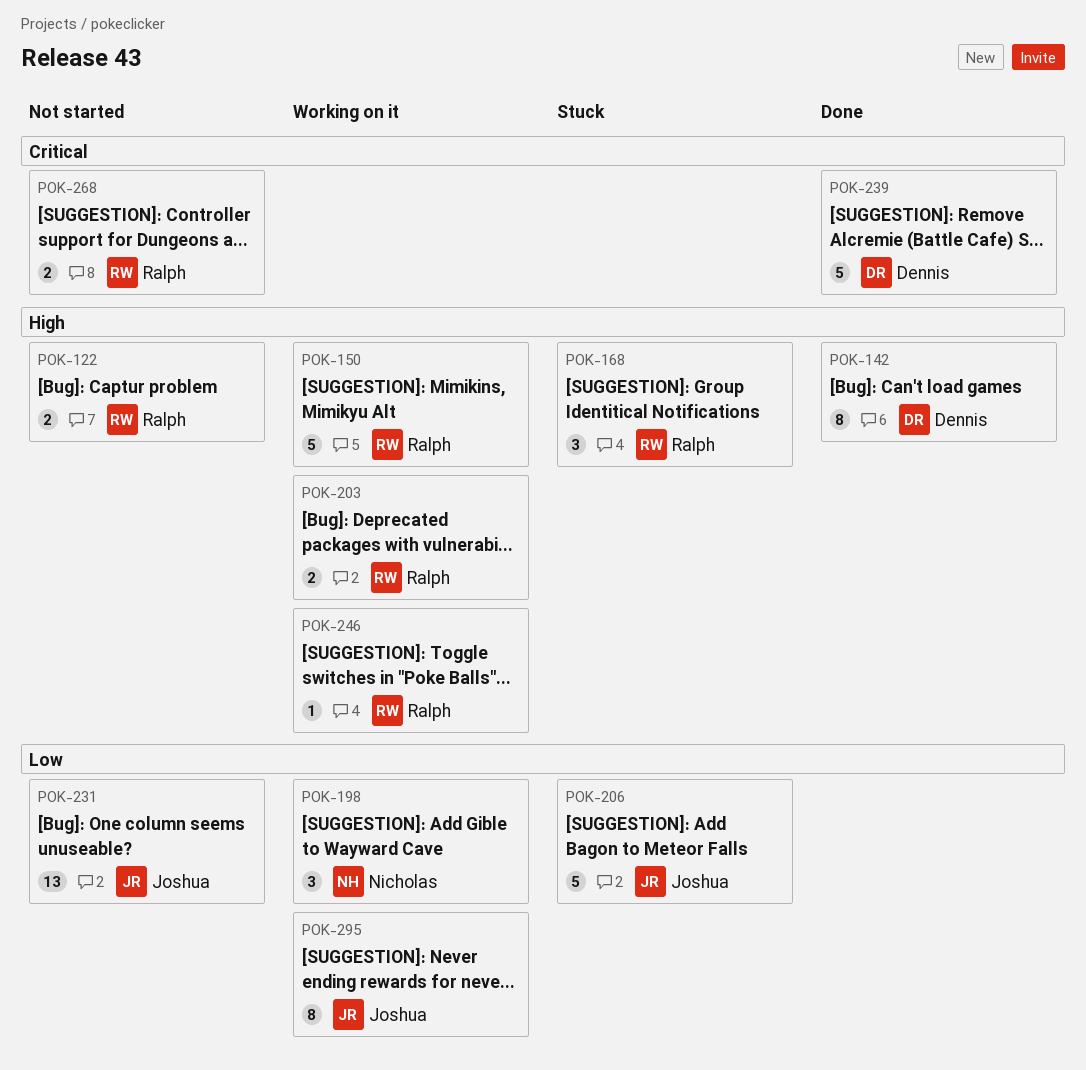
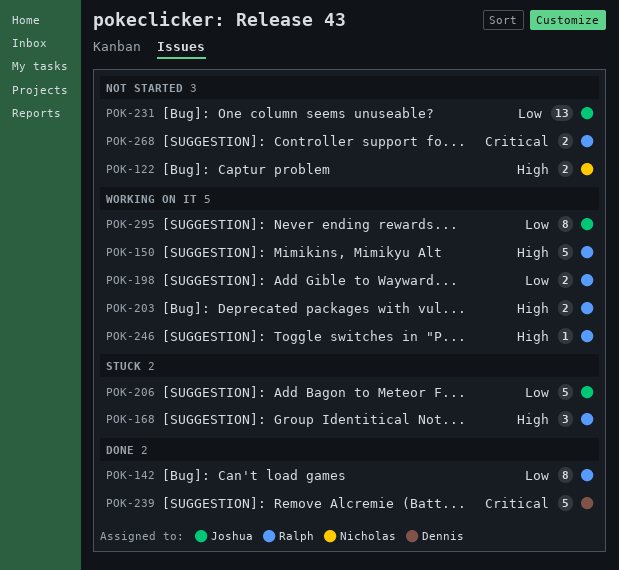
POK-122, owner: Ralph -> Nicholas
POK-142, owner: Dennis -> Ralph
POK-142, priority: High -> Low
POK-198, owner: Nicholas -> Ralph
POK-198, estimate: 3 -> 2

